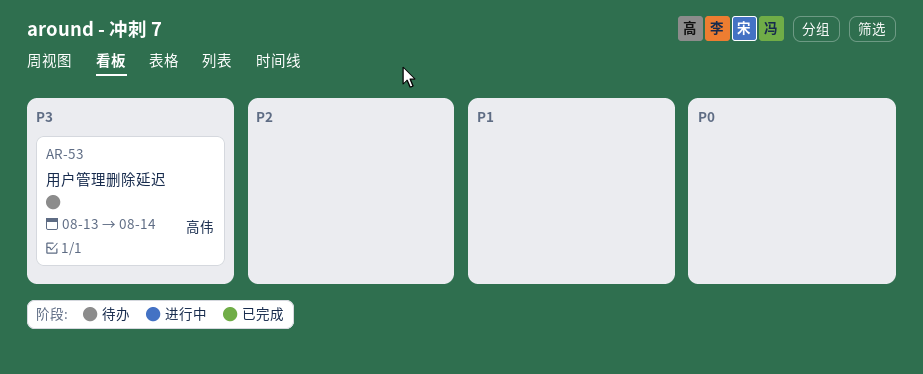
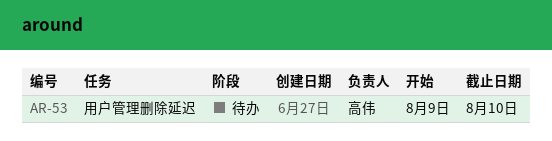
AR-53, start: Aug 13 -> Aug 9
AR-53, due: Aug 14 -> Aug 10

